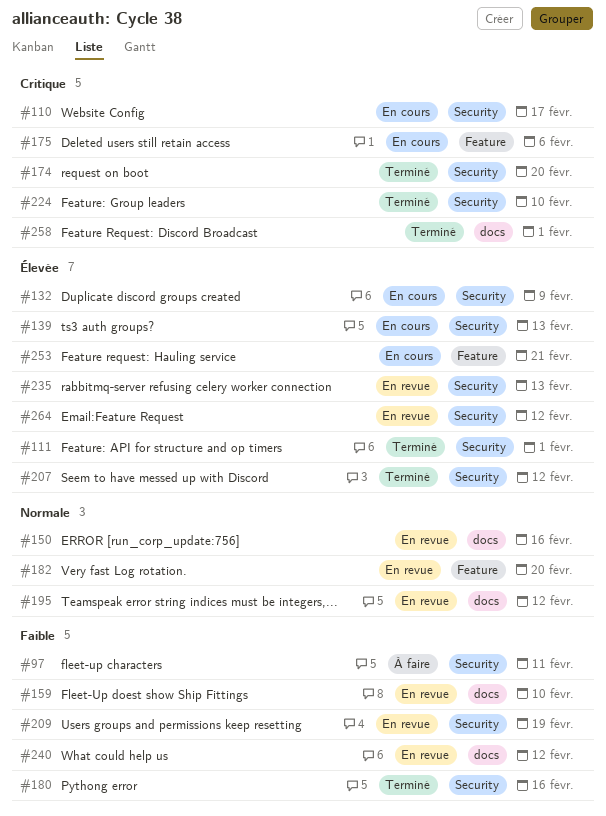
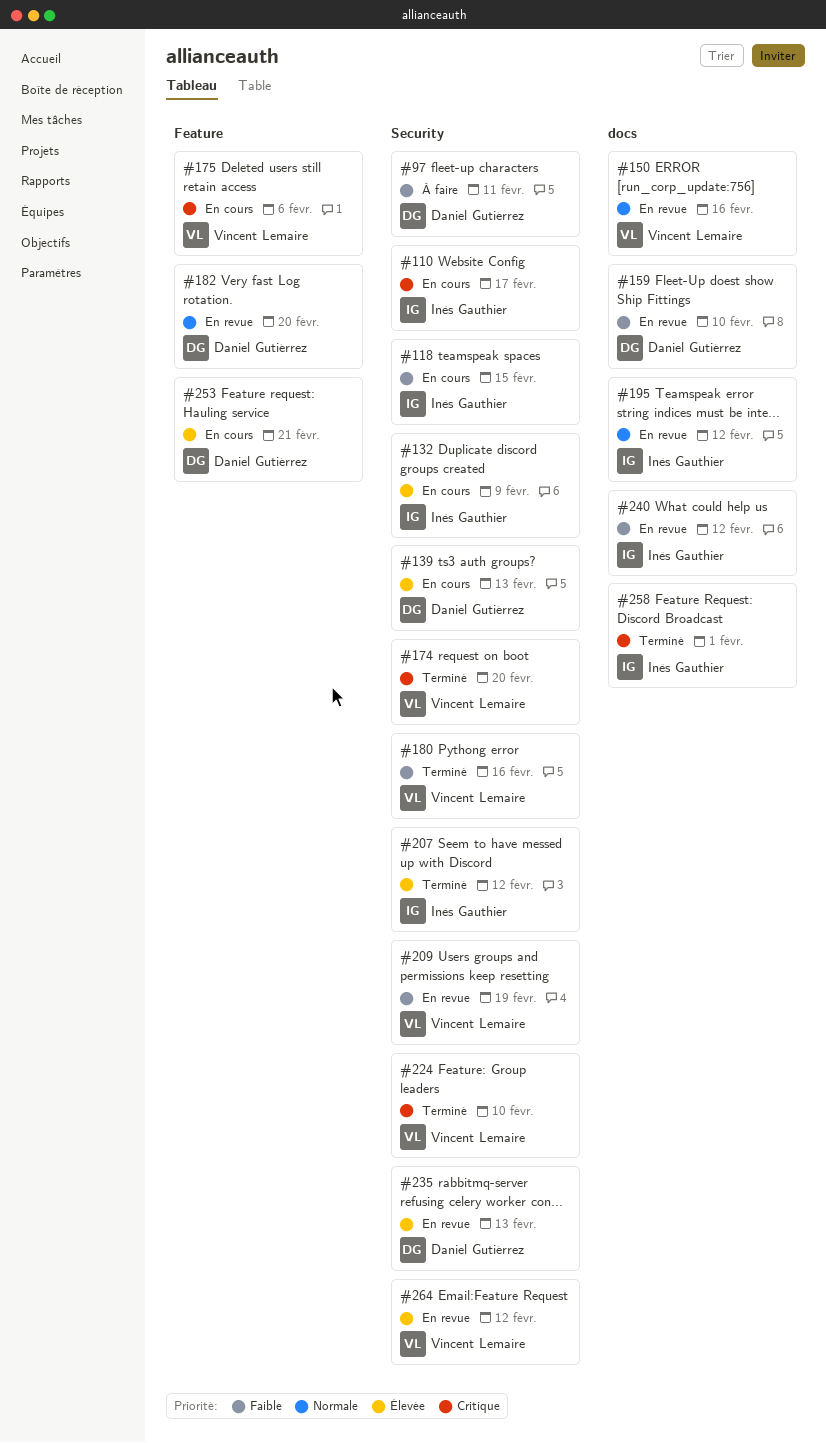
#111: present -> none
#118: none -> present

